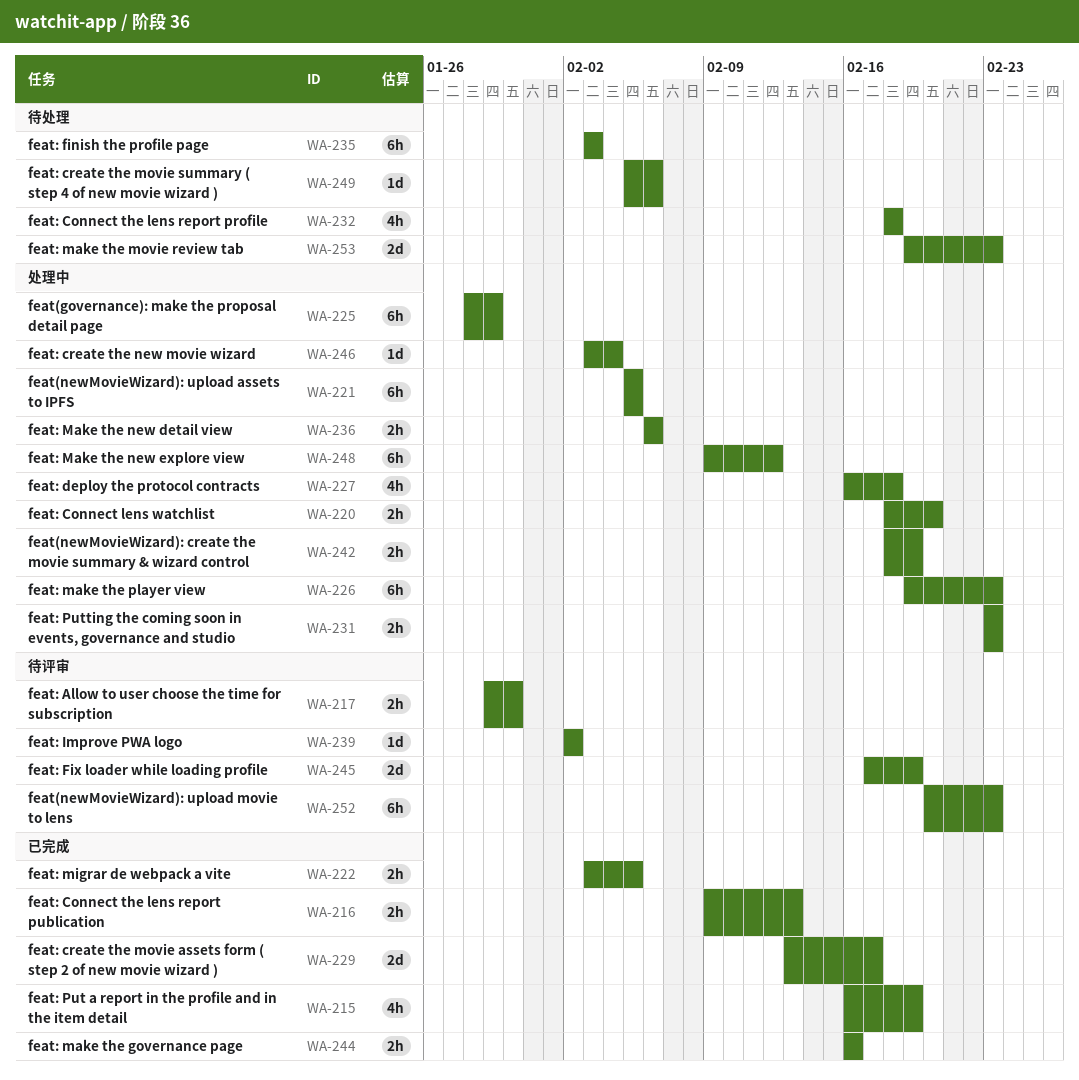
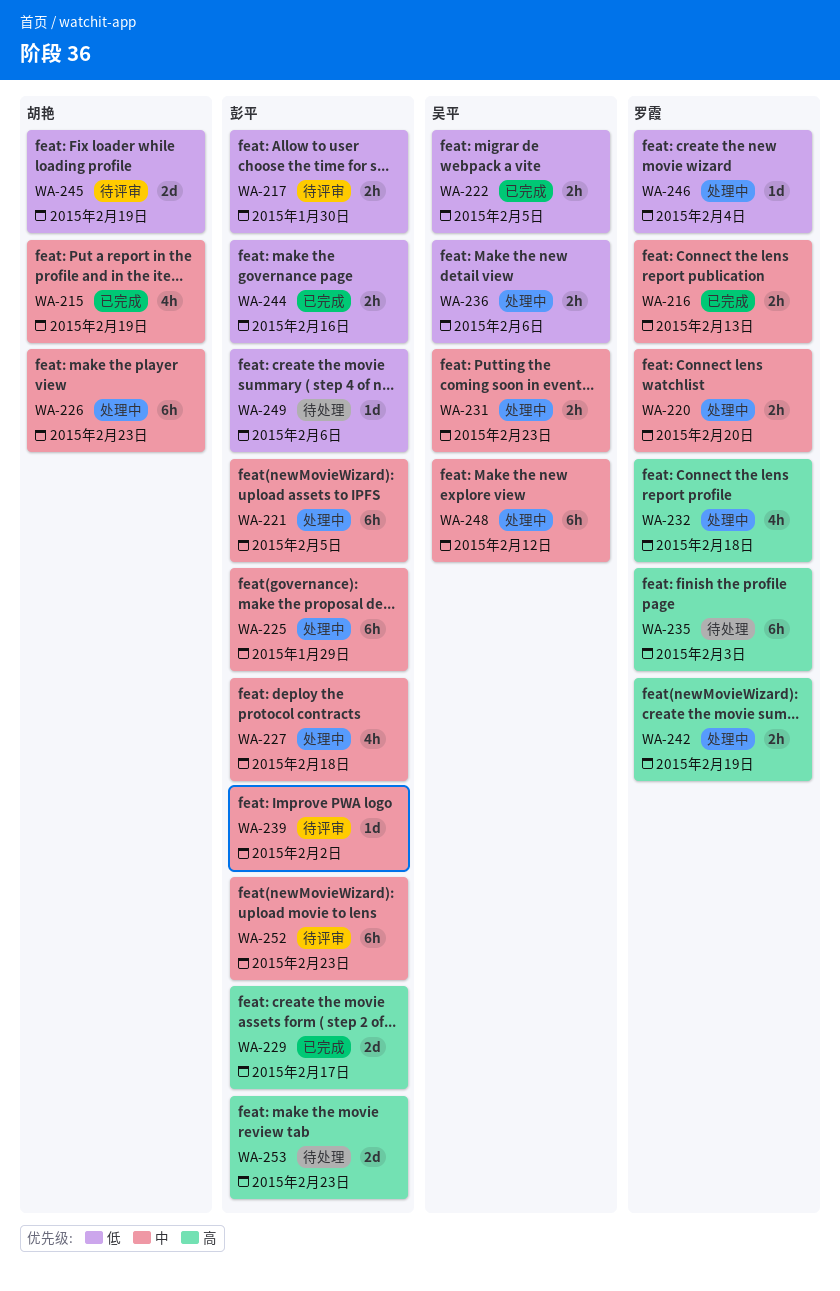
WA-232, status: 待处理 -> 处理中

